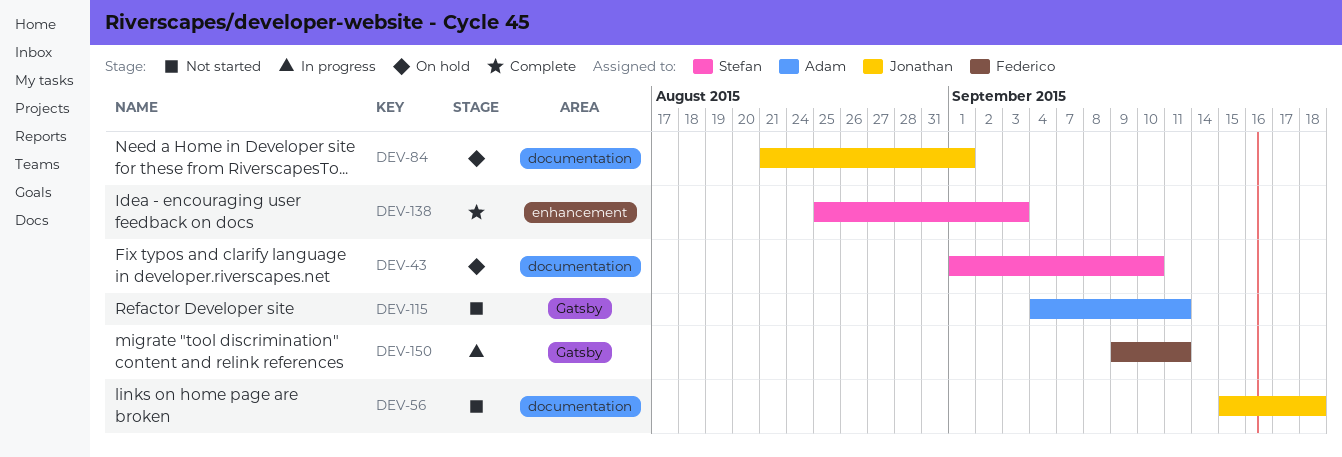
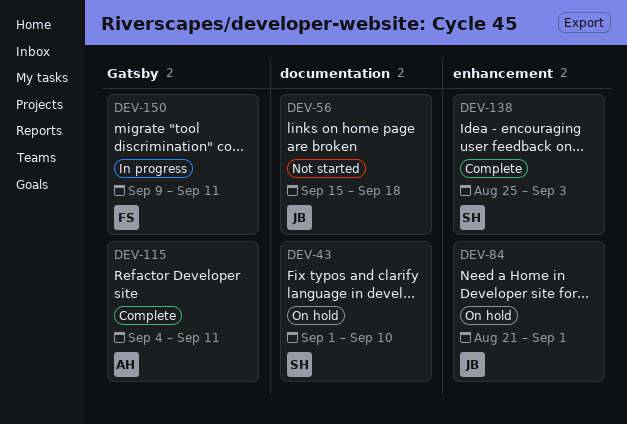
DEV-84, label: documentation -> enhancement
DEV-115, status: Not started -> Complete

